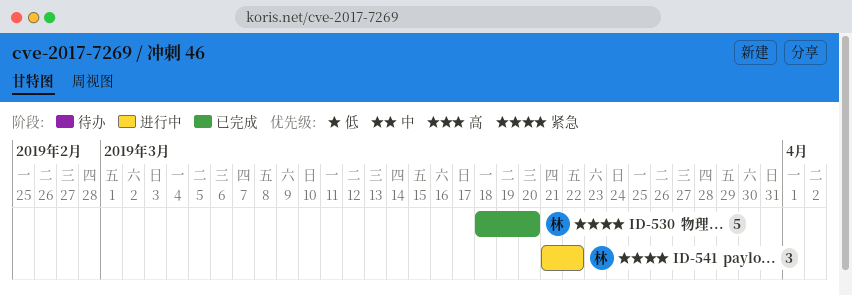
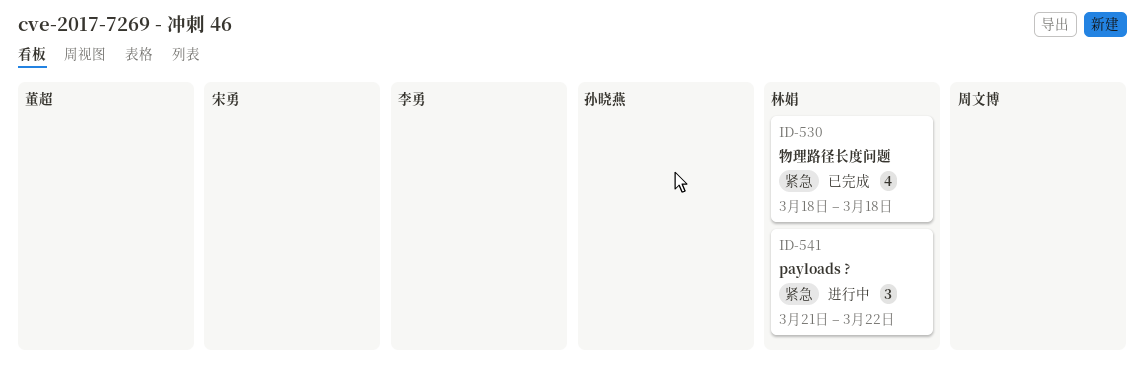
ID-530, estimate: 5 -> 4
ID-530, due: Mar 20 -> Mar 18

